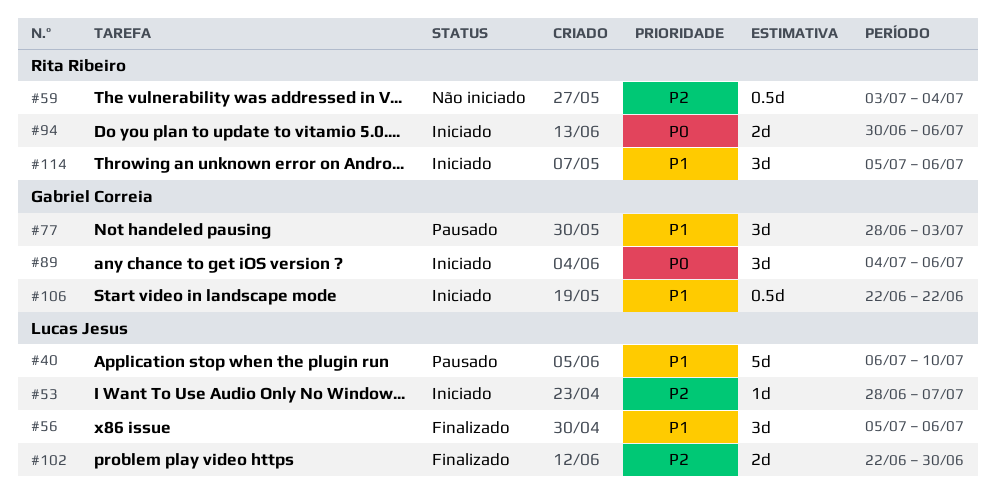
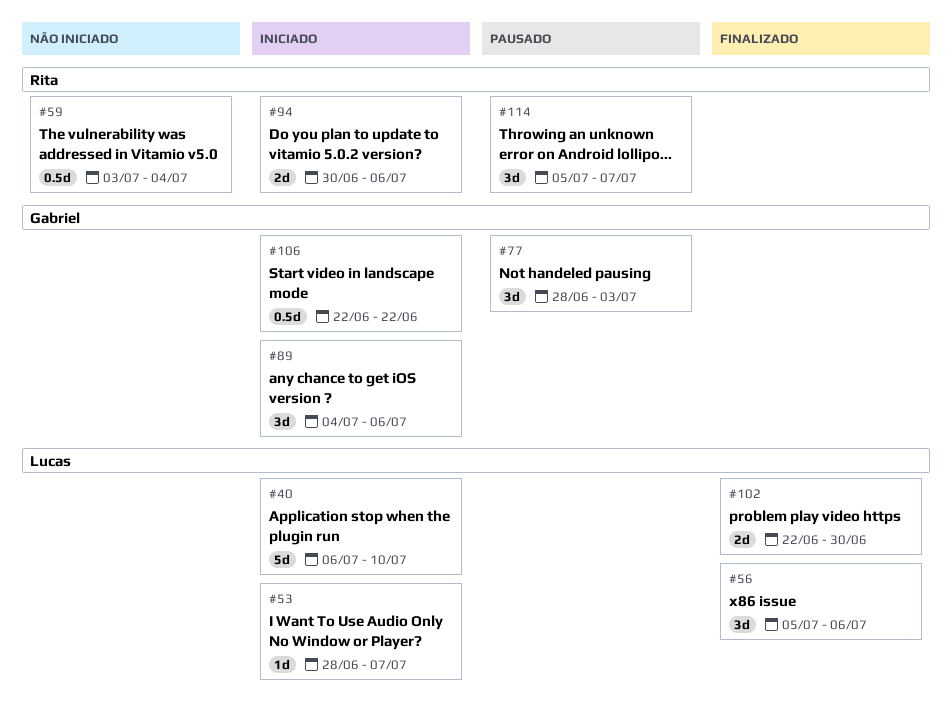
#40, status: Pausado -> Iniciado
#114, status: Iniciado -> Pausado
#114, due: Jul 6 -> Jul 7

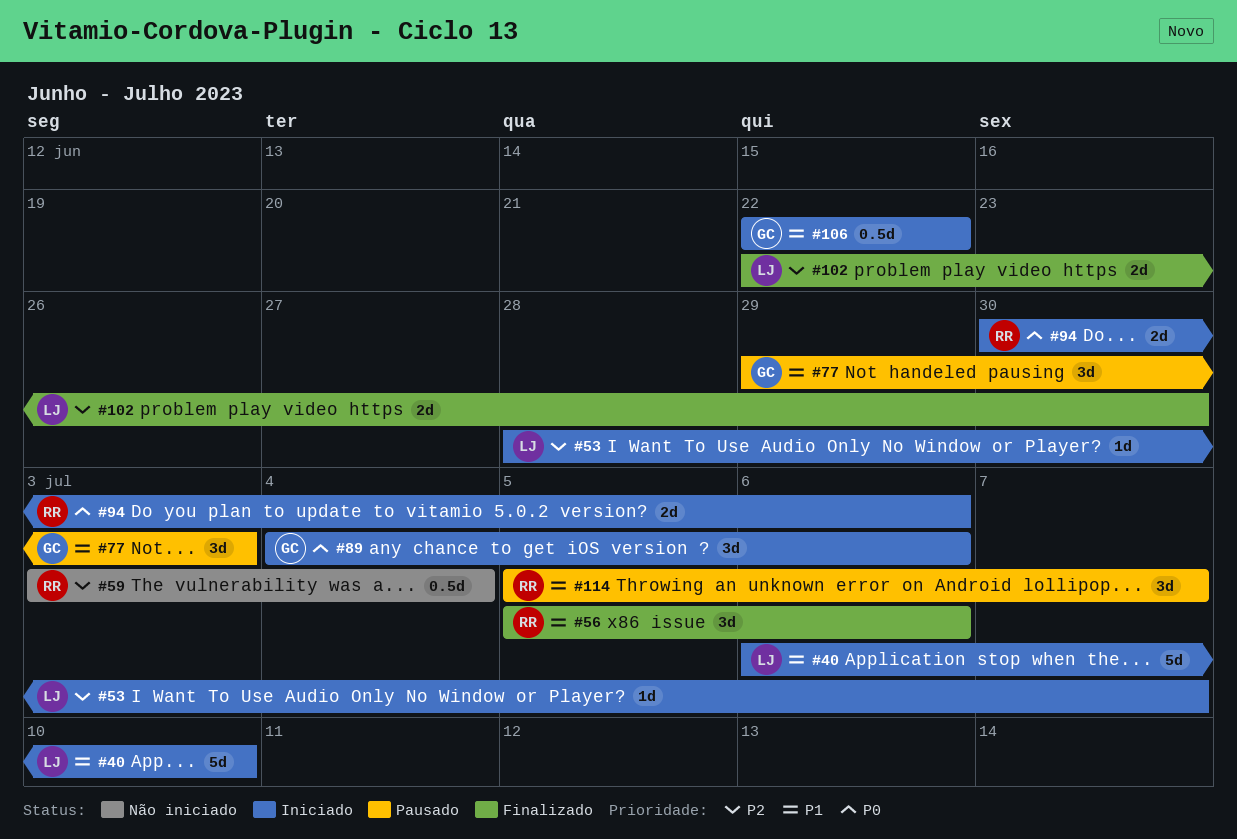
#56, owner: Lucas -> Rita
#77, start: Jun 28 -> Jun 29

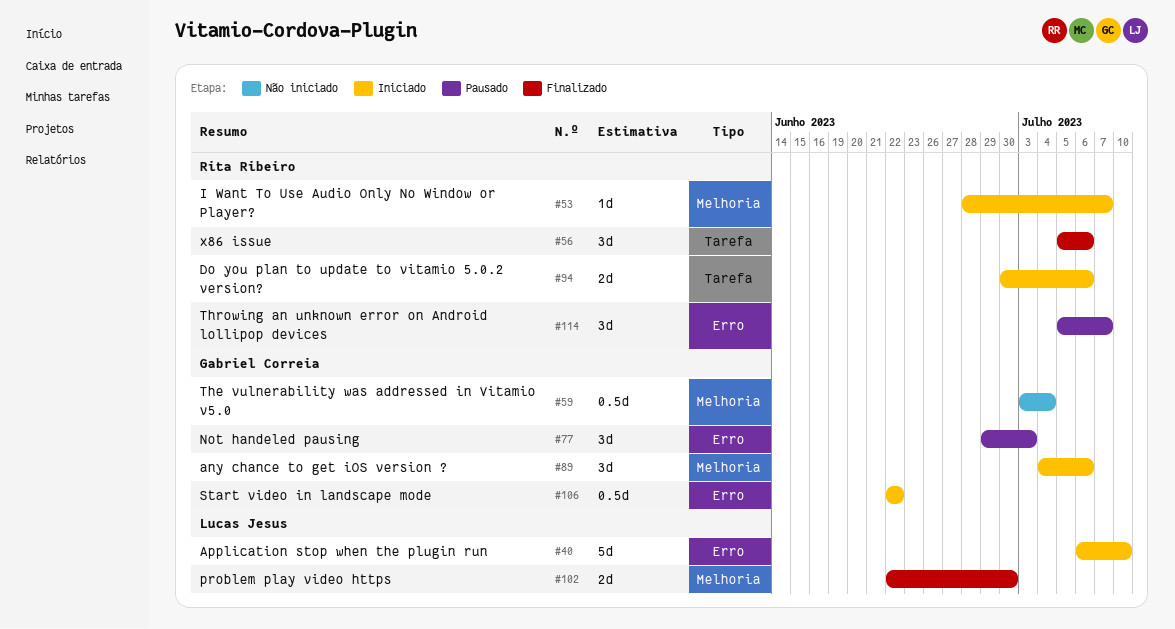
#53, owner: Lucas Jesus -> Rita Ribeiro
#59, owner: Rita Ribeiro -> Gabriel Correia

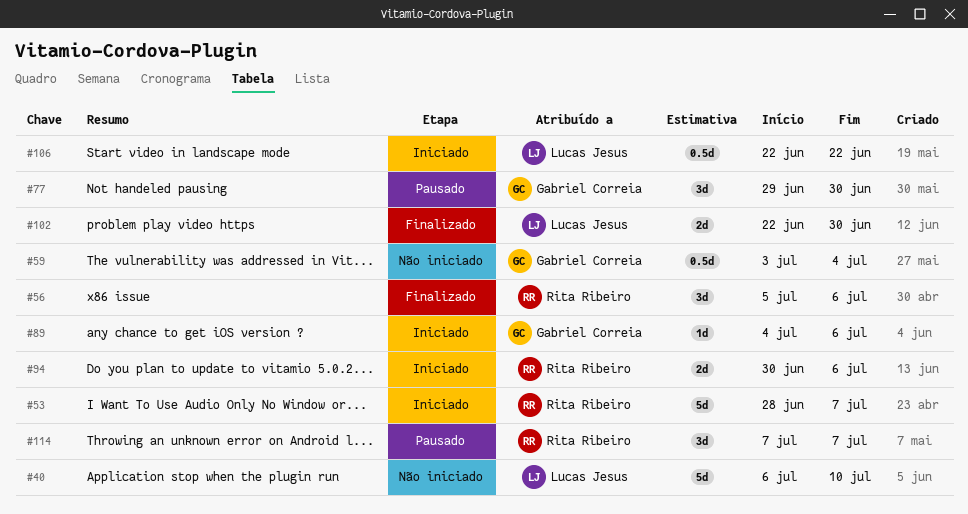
#40, status: Iniciado -> Não iniciado
#53, estimate: 1d -> 5d
#77, due: Jul 3 -> Jun 30
#89, estimate: 3d -> 1d
#106, owner: Gabriel Correia -> Lucas Jesus
#114, start: Jul 5 -> Jul 7

